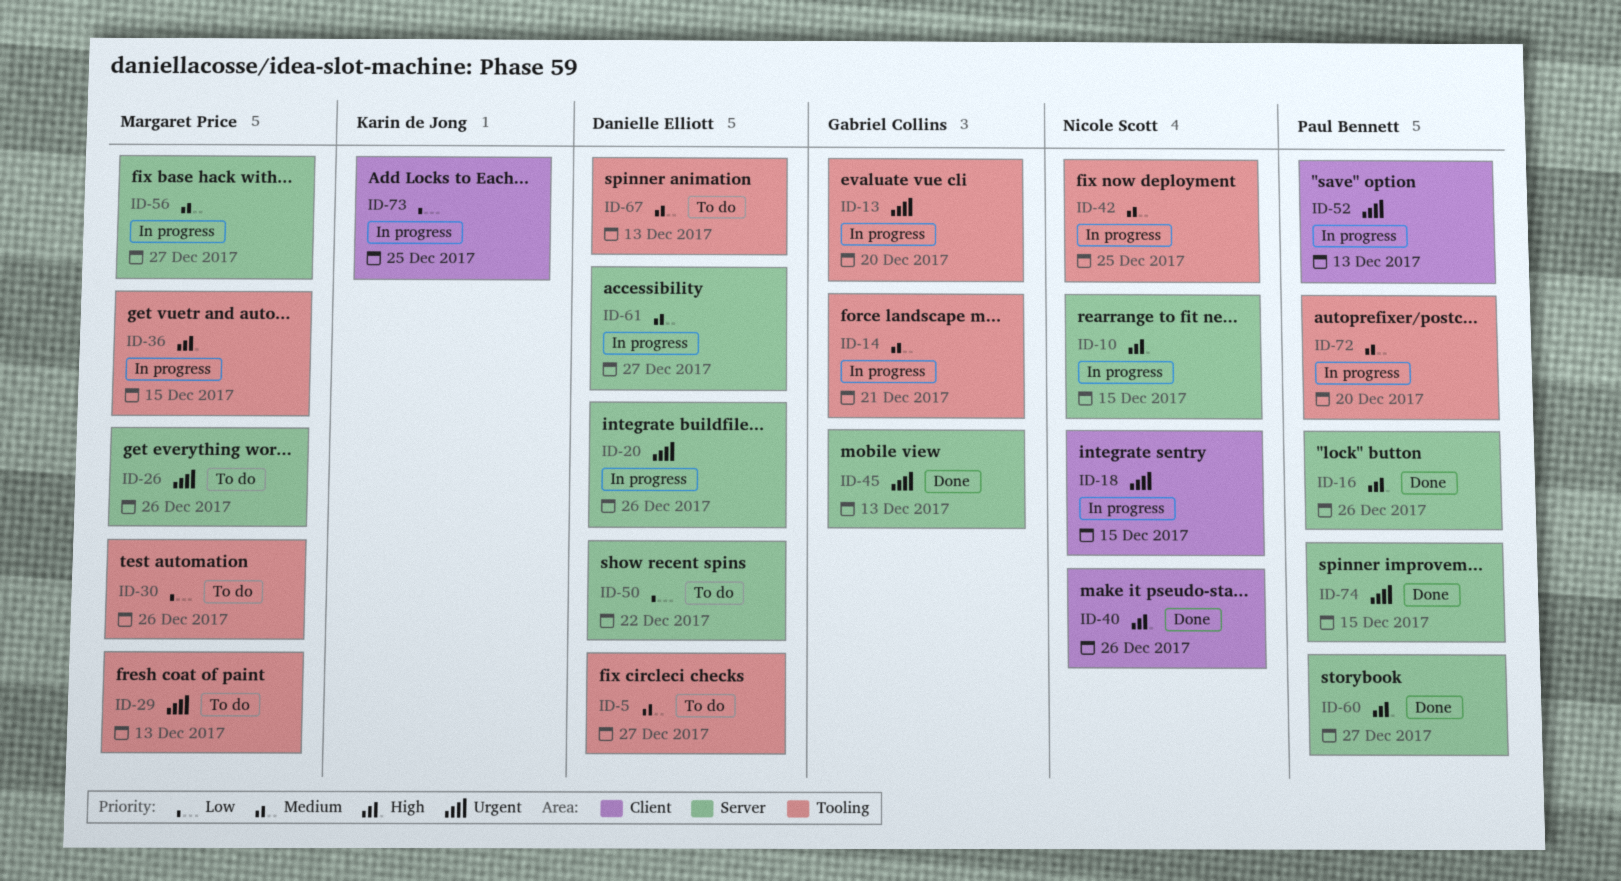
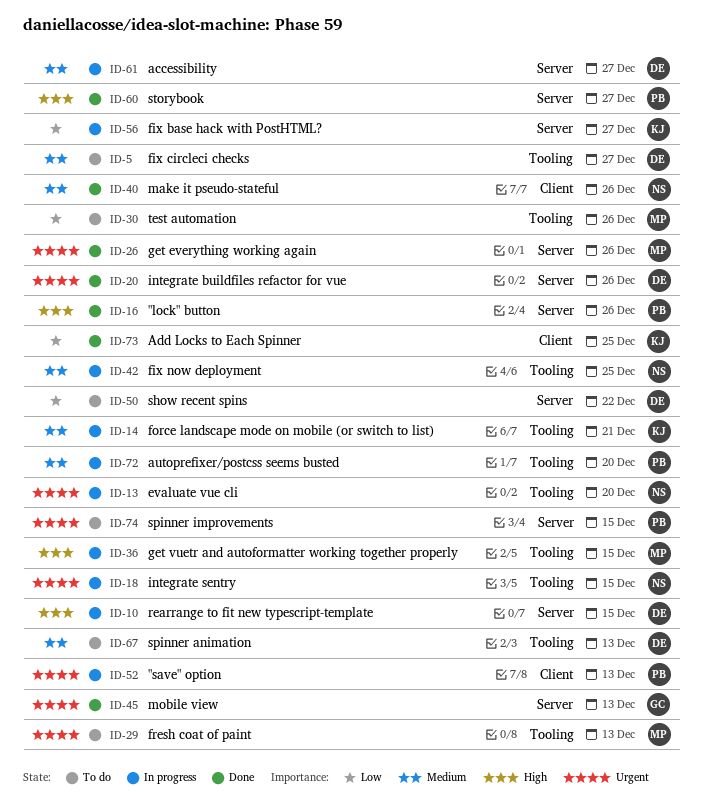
ID-10, owner: Nicole Scott -> Danielle Elliott
ID-13, owner: Gabriel Collins -> Nicole Scott
ID-14, owner: Gabriel Collins -> Karin de Jong
ID-18, label: Client -> Tooling
ID-20, status: In progress -> Done
ID-26, status: To do -> Done
ID-40, priority: High -> Medium
ID-56, owner: Margaret Price -> Karin de Jong
ID-56, priority: Medium -> Low
ID-73, status: In progress -> Done
ID-74, status: Done -> To do

